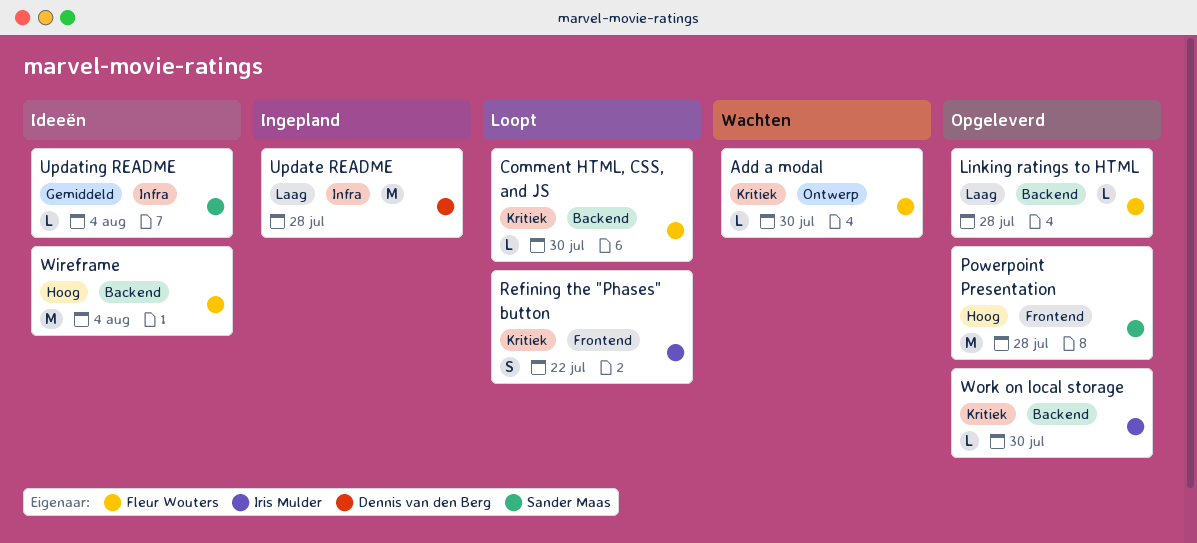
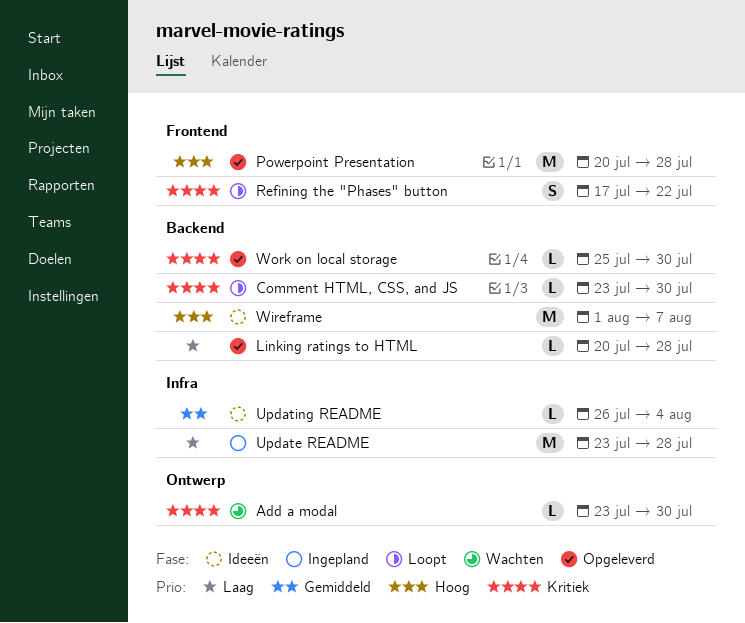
Wireframe, due: Aug 4 -> Aug 7

